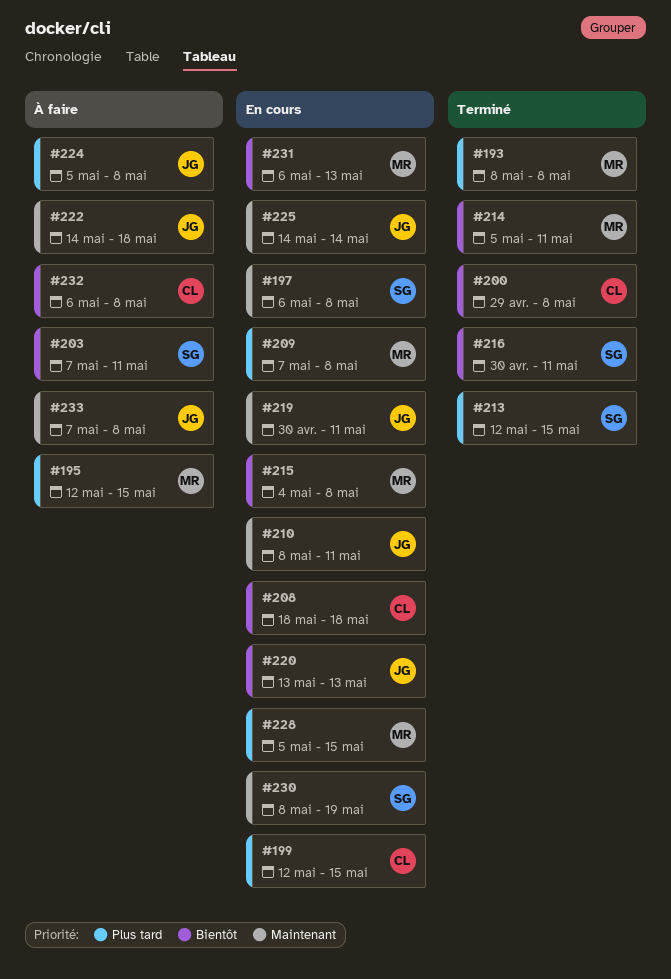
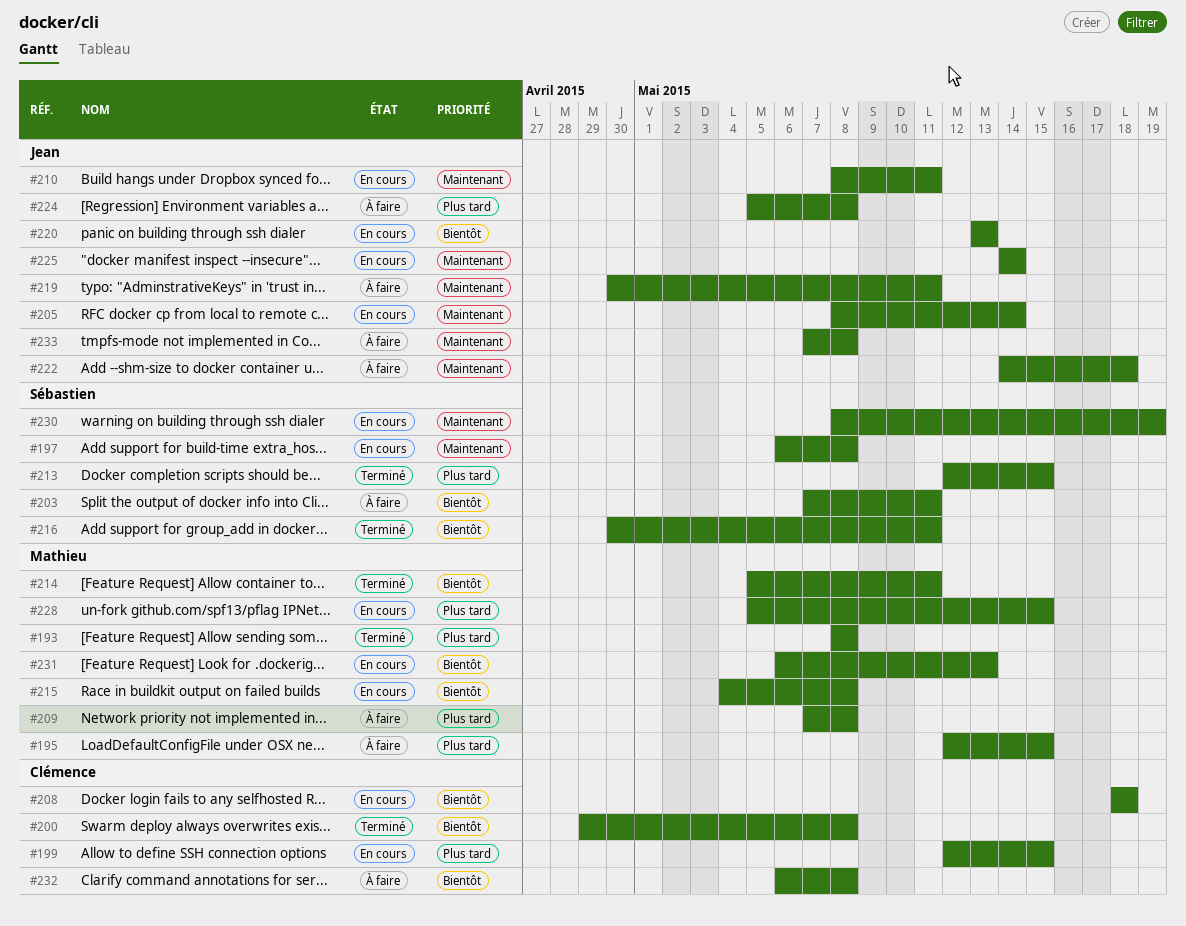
#205: none -> present
#209, status: En cours -> À faire
#219, status: En cours -> À faire

